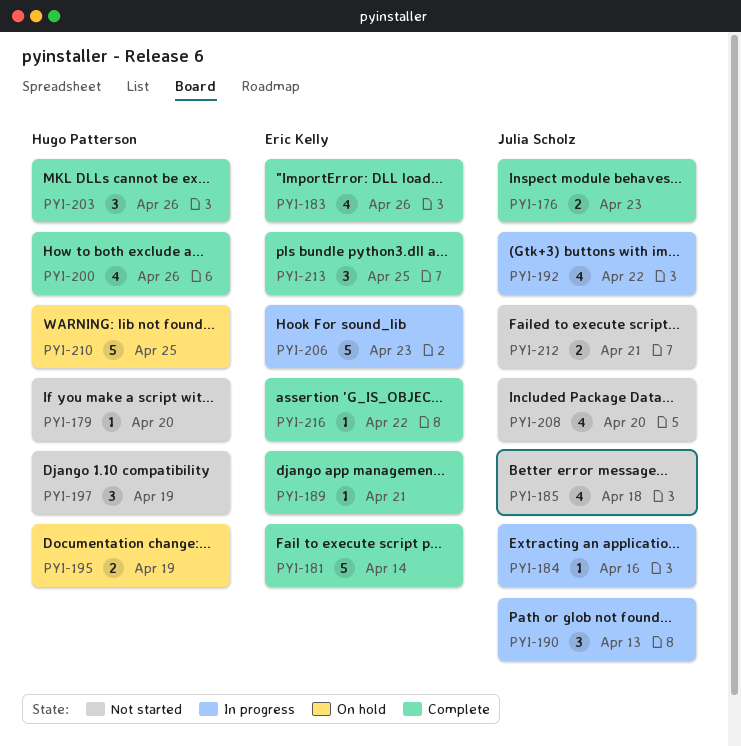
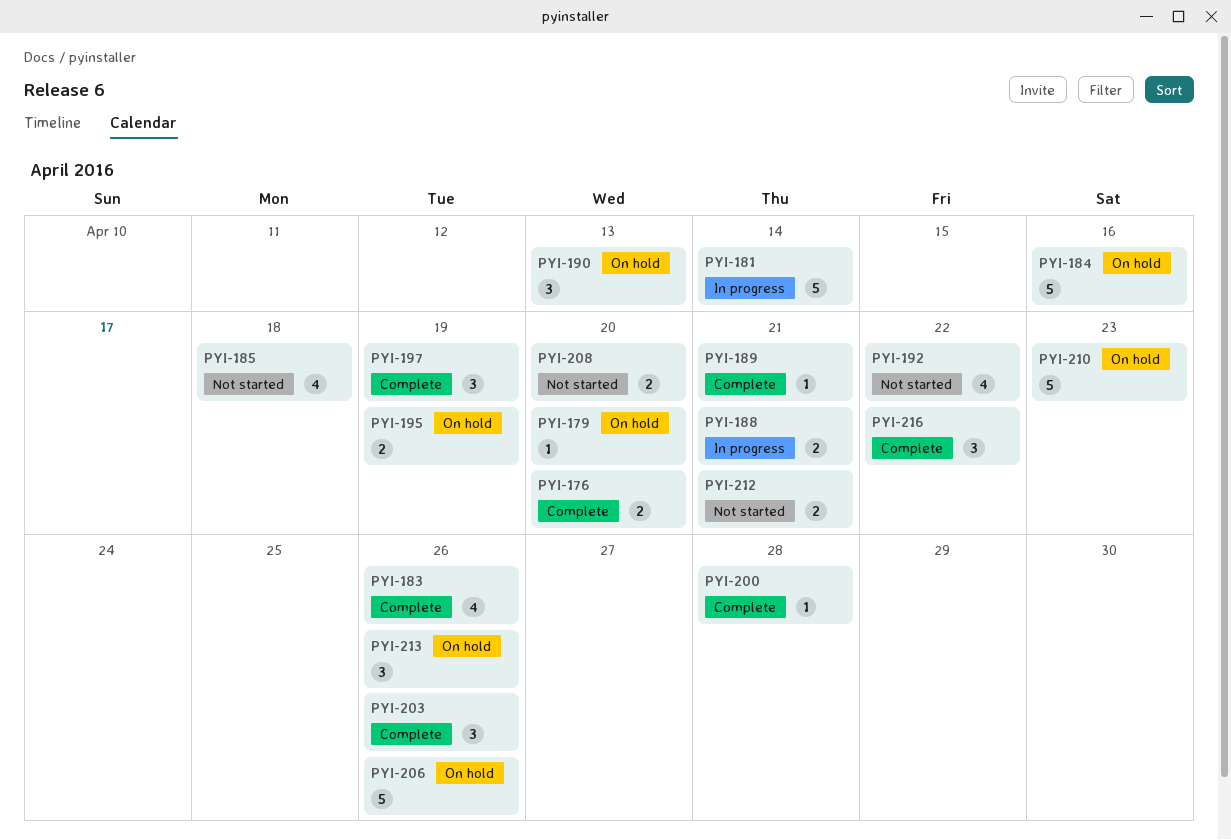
PYI-176, due: Apr 23 -> Apr 20
PYI-179, status: Not started -> On hold
PYI-181, status: Complete -> In progress
PYI-184, status: In progress -> On hold
PYI-184, estimate: 1 -> 5
PYI-188: none -> present
PYI-190, status: In progress -> On hold
PYI-192, status: In progress -> Not started
PYI-197, status: Not started -> Complete
PYI-200, estimate: 4 -> 1
PYI-200, due: Apr 26 -> Apr 28
PYI-206, status: In progress -> On hold
PYI-206, due: Apr 23 -> Apr 26
PYI-208, estimate: 4 -> 2
PYI-210, due: Apr 25 -> Apr 23
PYI-213, status: Complete -> On hold
PYI-213, due: Apr 25 -> Apr 26
PYI-216, estimate: 1 -> 3

